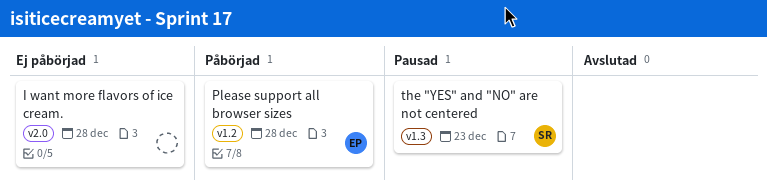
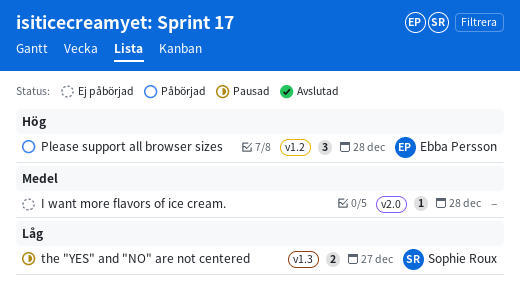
the "YES" and "NO" are not centered, due: Dec 23 -> Dec 27

